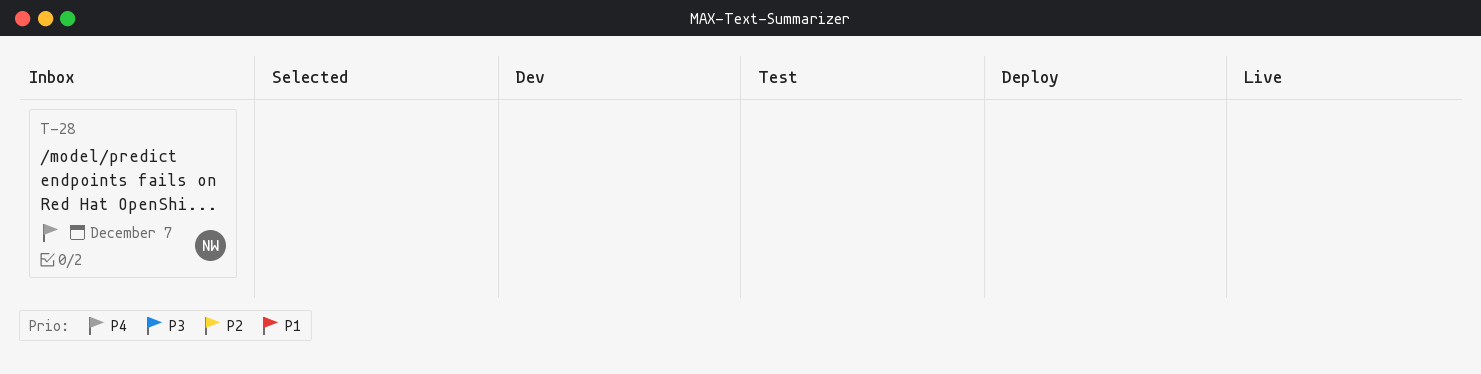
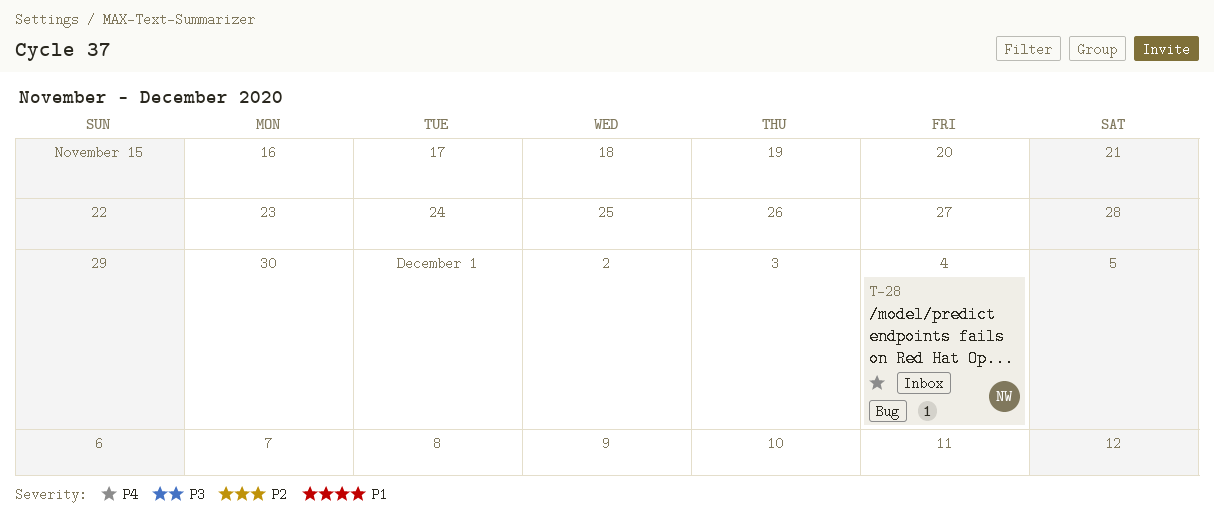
T-28, due: Dec 7 -> Dec 4

